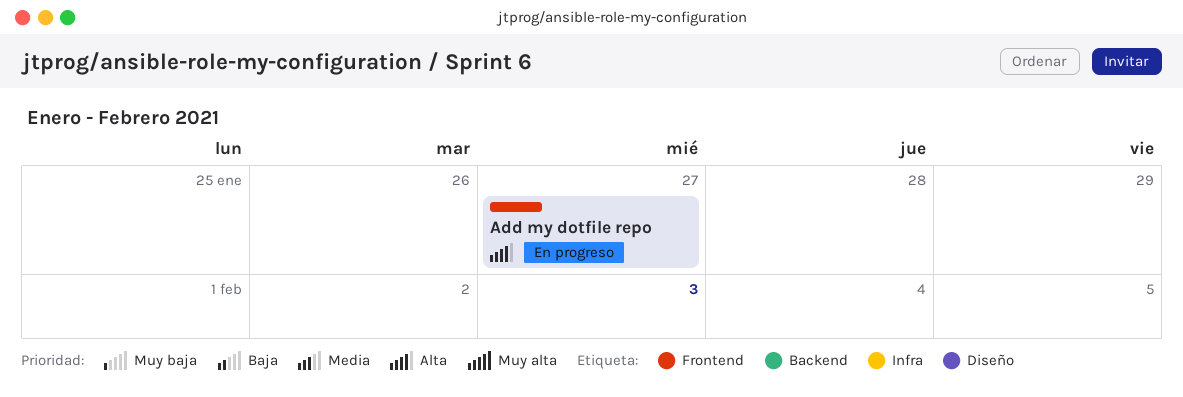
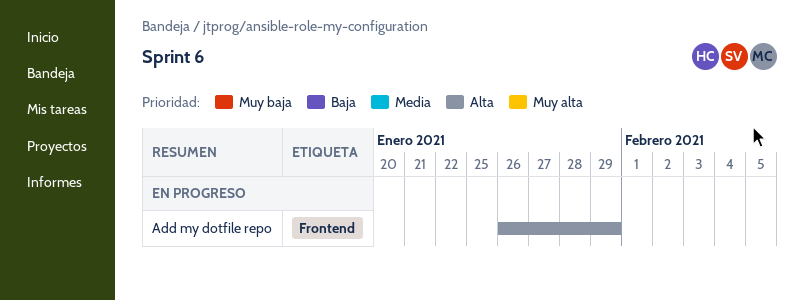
Add my dotfile repo, due: Jan 27 -> Jan 29

